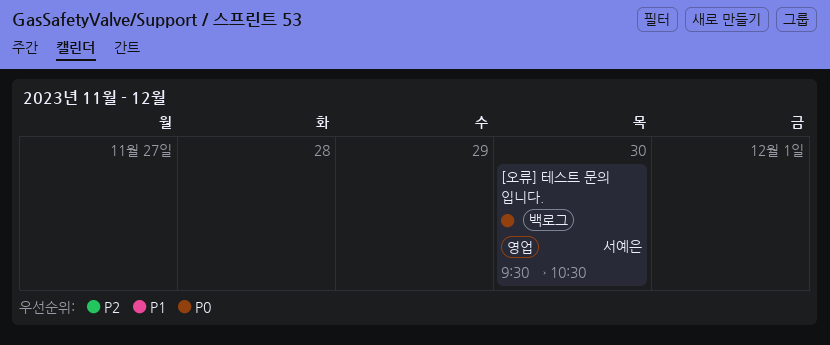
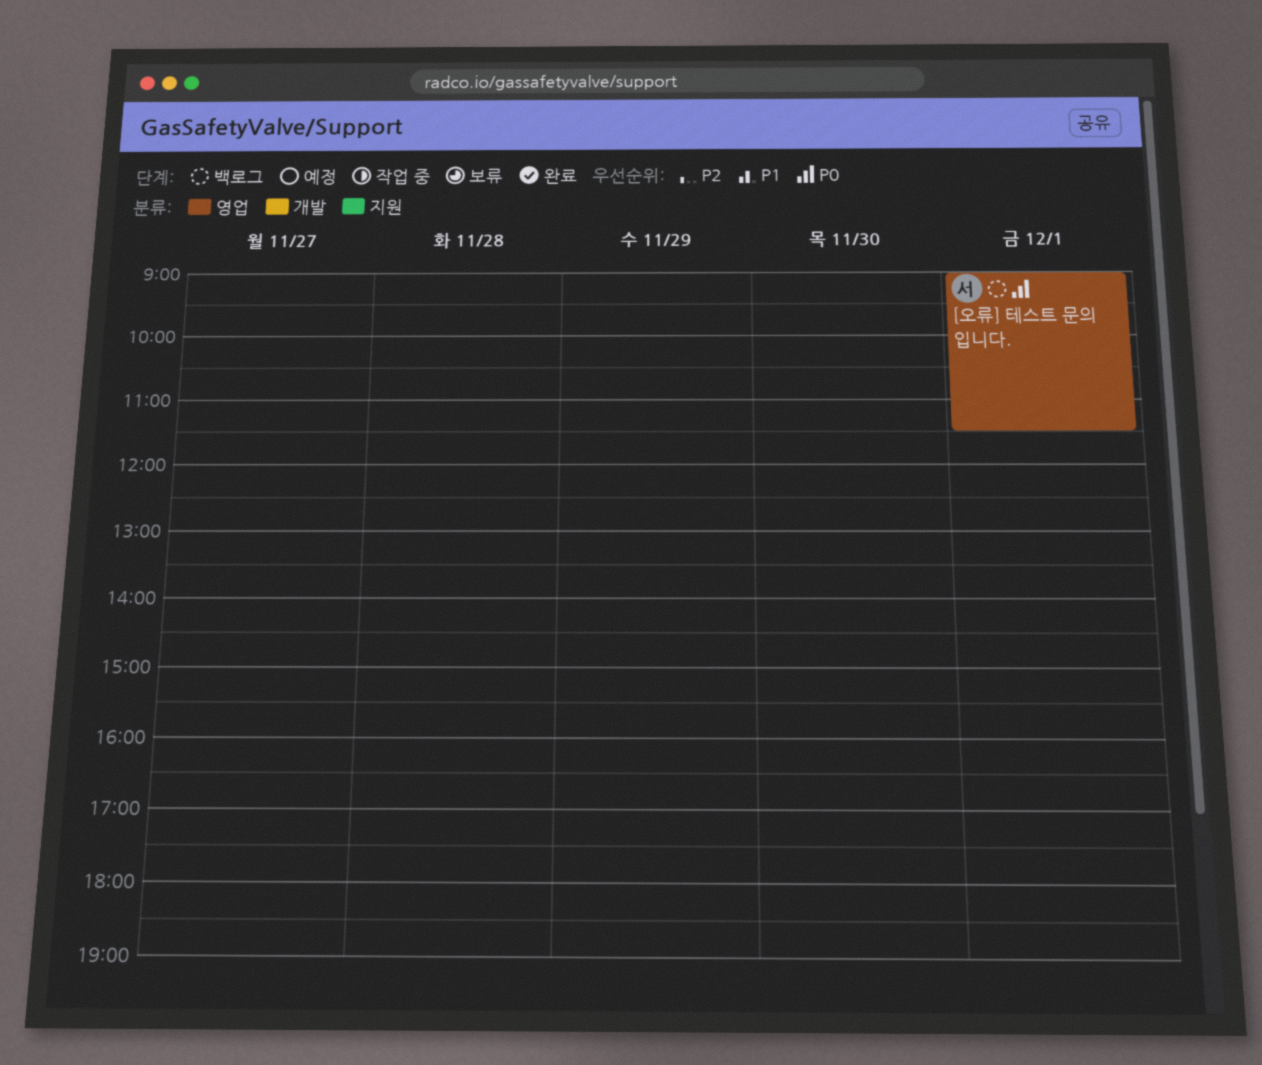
[오류] 테스트 문의 입니다., day: Nov 30 -> Dec 1
[오류] 테스트 문의 입니다., begins: 09:30 -> 09:00
[오류] 테스트 문의 입니다., ends: 10:30 -> 11:30

